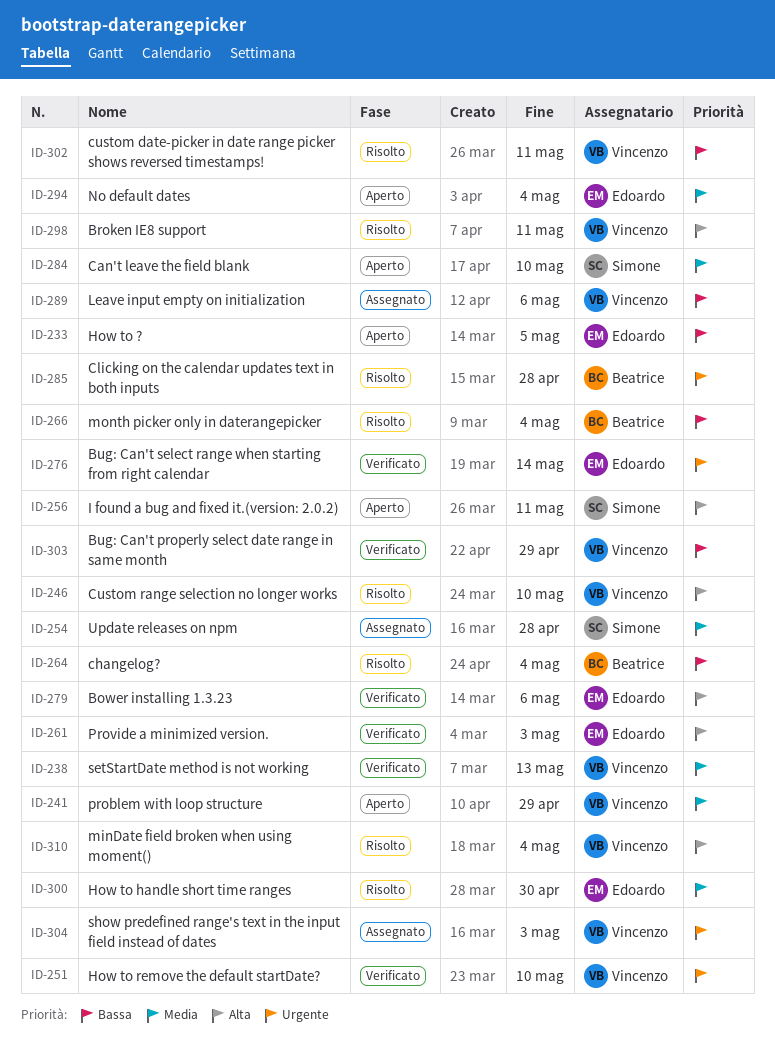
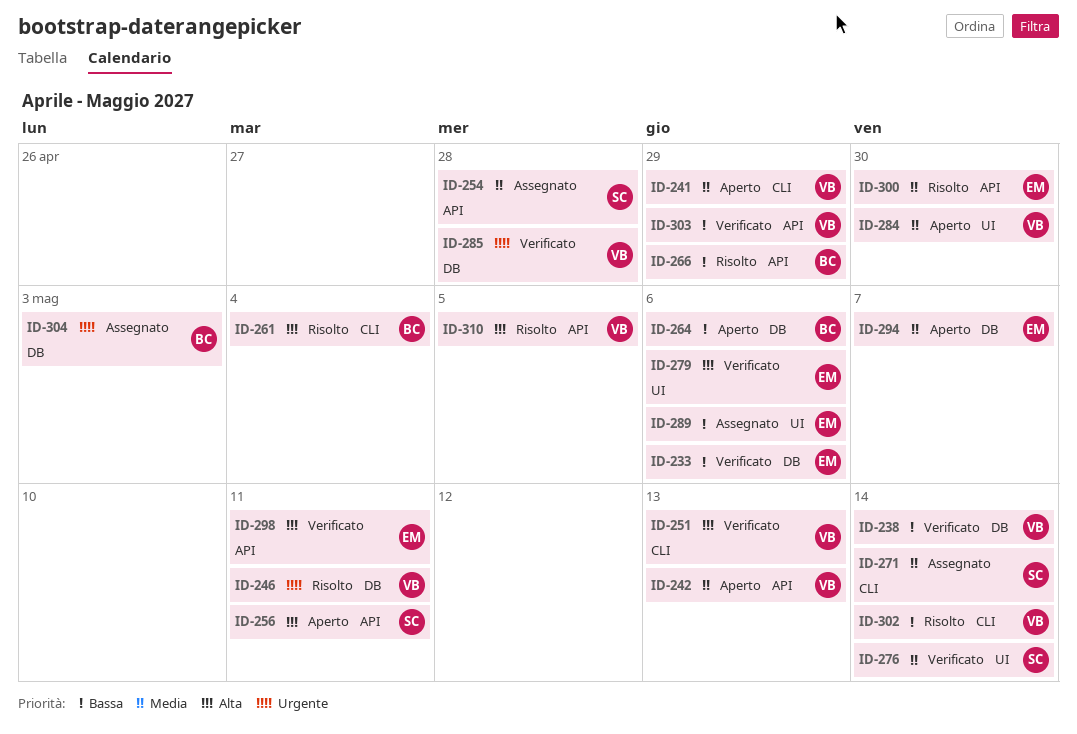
ID-233, status: Aperto -> Verificato
ID-233, due: May 5 -> May 6
ID-238, priority: Media -> Bassa
ID-238, due: May 13 -> May 14
ID-242: none -> present
ID-246, priority: Alta -> Urgente
ID-246, due: May 10 -> May 11
ID-251, priority: Urgente -> Alta
ID-251, due: May 10 -> May 13
ID-261, status: Verificato -> Risolto
ID-261, owner: Edoardo -> Beatrice
ID-261, due: May 3 -> May 4
ID-264, status: Risolto -> Aperto
ID-264, due: May 4 -> May 6
ID-266, due: May 4 -> Apr 29
ID-271: none -> present
ID-276, owner: Edoardo -> Simone
ID-276, priority: Urgente -> Media
ID-284, owner: Simone -> Vincenzo
ID-284, due: May 10 -> Apr 30
ID-285, status: Risolto -> Verificato
ID-285, owner: Beatrice -> Vincenzo
ID-289, owner: Vincenzo -> Edoardo
ID-294, due: May 4 -> May 7
ID-298, status: Risolto -> Verificato
ID-298, owner: Vincenzo -> Edoardo
ID-302, due: May 11 -> May 14
ID-304, owner: Vincenzo -> Beatrice
ID-310, due: May 4 -> May 5

